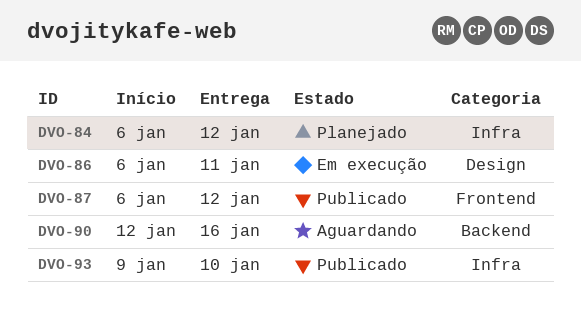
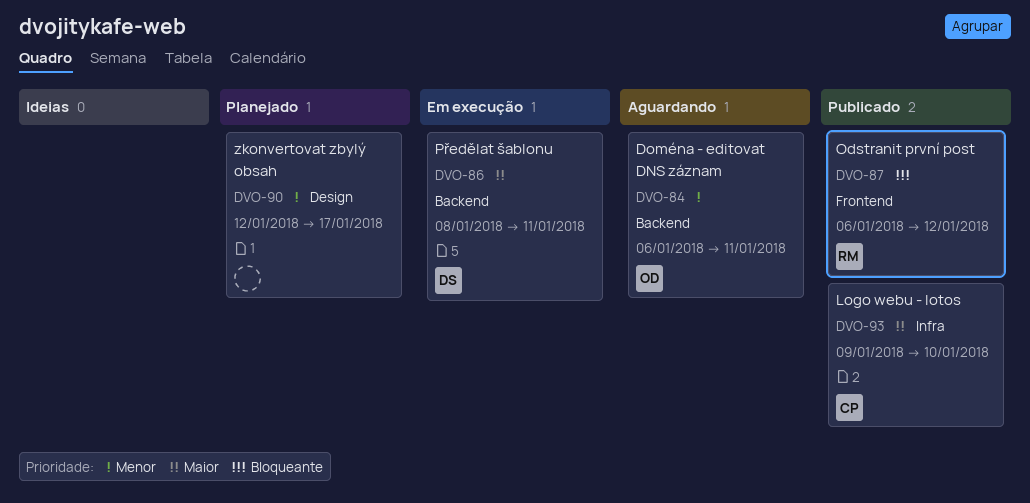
DVO-84, status: Planejado -> Aguardando
DVO-84, label: Infra -> Backend
DVO-84, due: Jan 12 -> Jan 11
DVO-86, label: Design -> Backend
DVO-86, start: Jan 6 -> Jan 8
DVO-90, status: Aguardando -> Planejado
DVO-90, label: Backend -> Design
DVO-90, due: Jan 16 -> Jan 17

